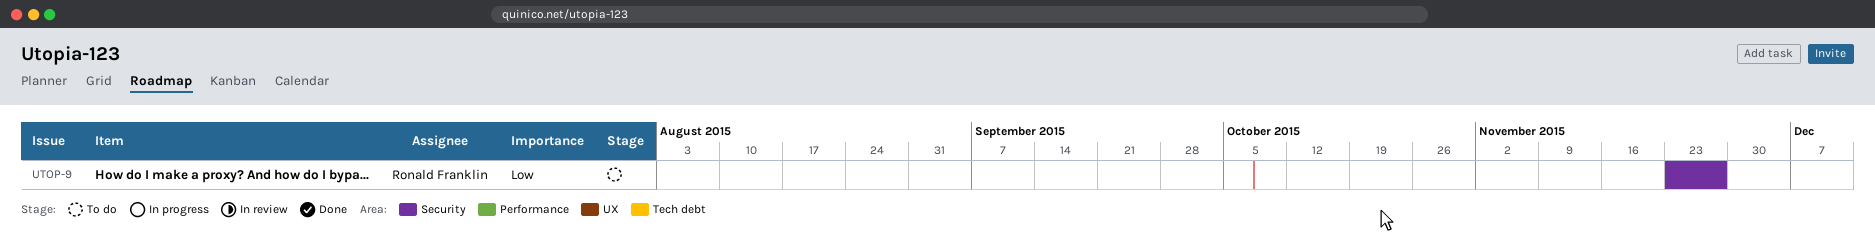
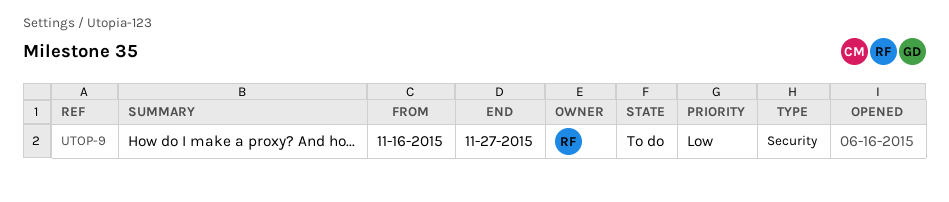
UTOP-9, start: Nov 23 -> Nov 16

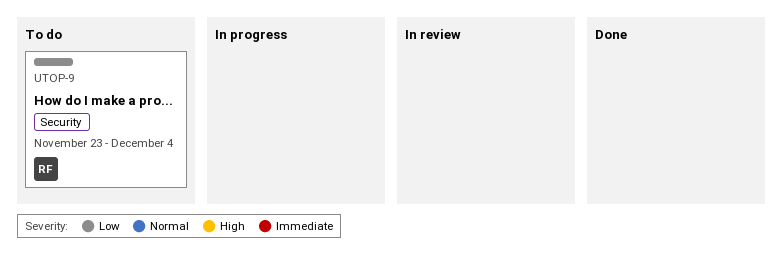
UTOP-9, start: Nov 16 -> Nov 23
UTOP-9, due: Nov 27 -> Dec 4

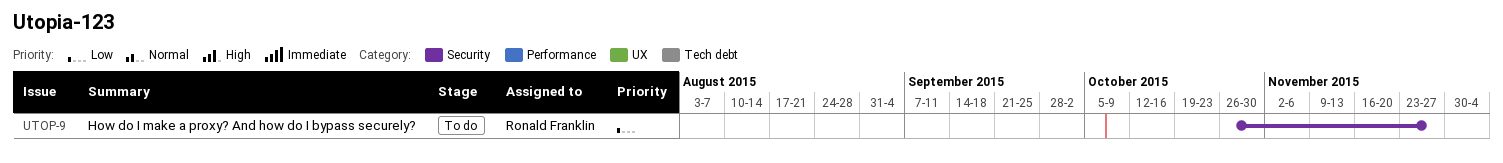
UTOP-9, start: Nov 23 -> Oct 26
UTOP-9, due: Dec 4 -> Nov 27

